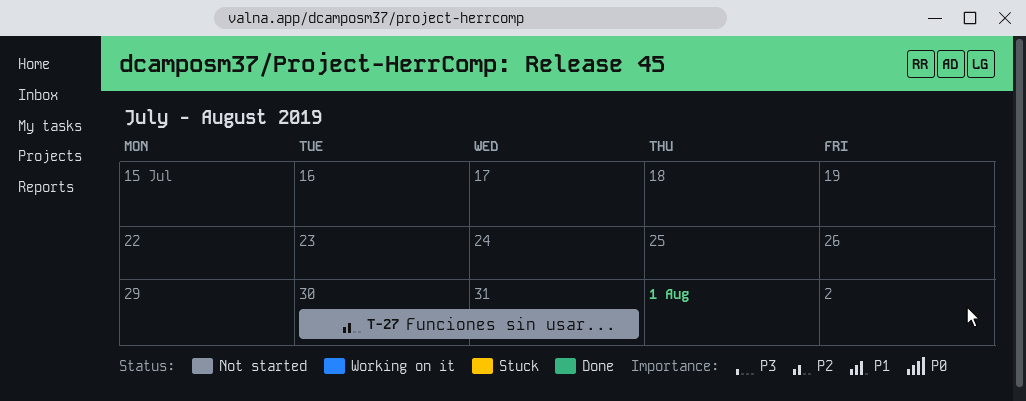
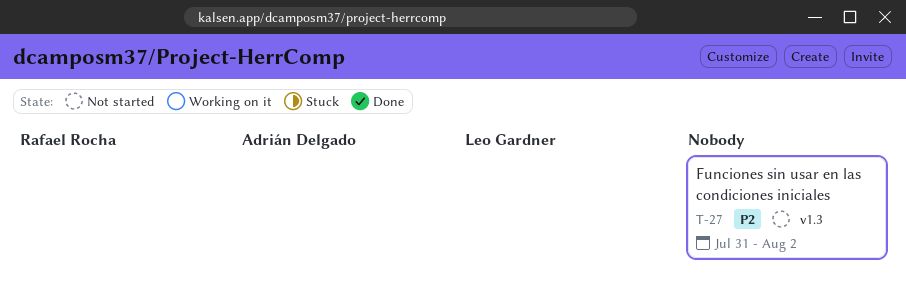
T-27, start: Jul 30 -> Jul 31
T-27, due: Jul 31 -> Aug 2

